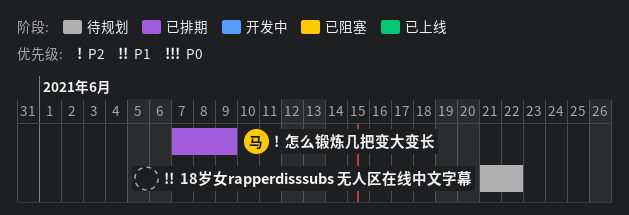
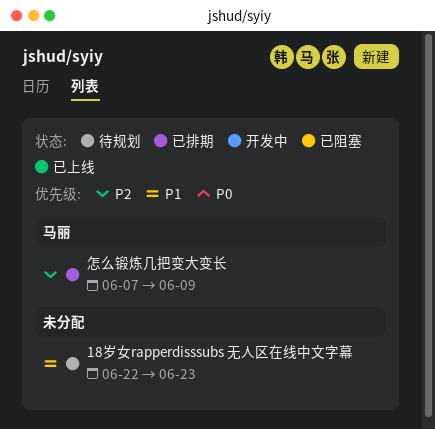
18岁女rapperdisssubs 无人区在线中文字幕, start: Jun 21 -> Jun 22
18岁女rapperdisssubs 无人区在线中文字幕, due: Jun 22 -> Jun 23

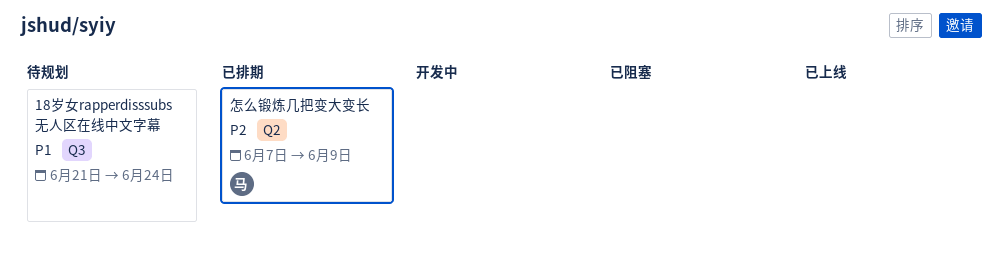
18岁女rapperdisssubs 无人区在线中文字幕, start: Jun 22 -> Jun 21
18岁女rapperdisssubs 无人区在线中文字幕, due: Jun 23 -> Jun 24

